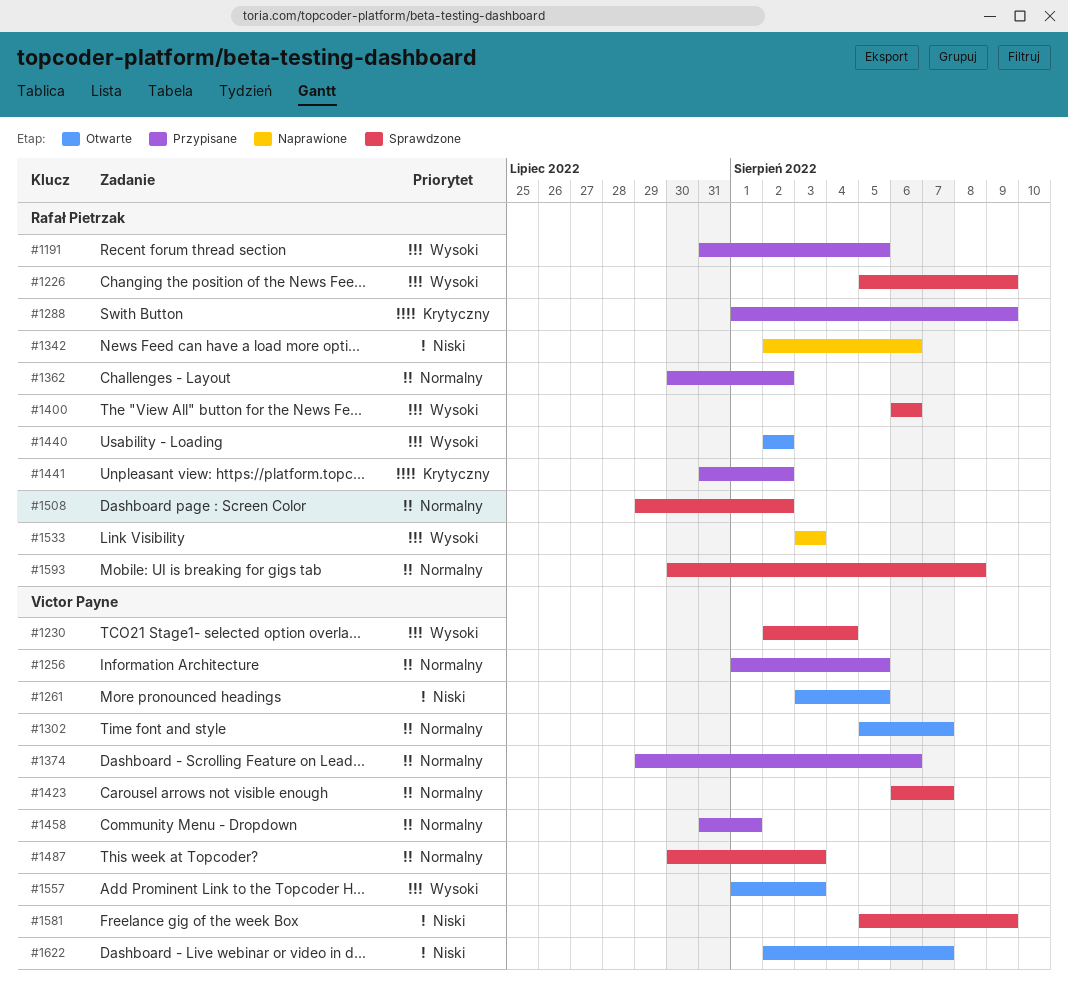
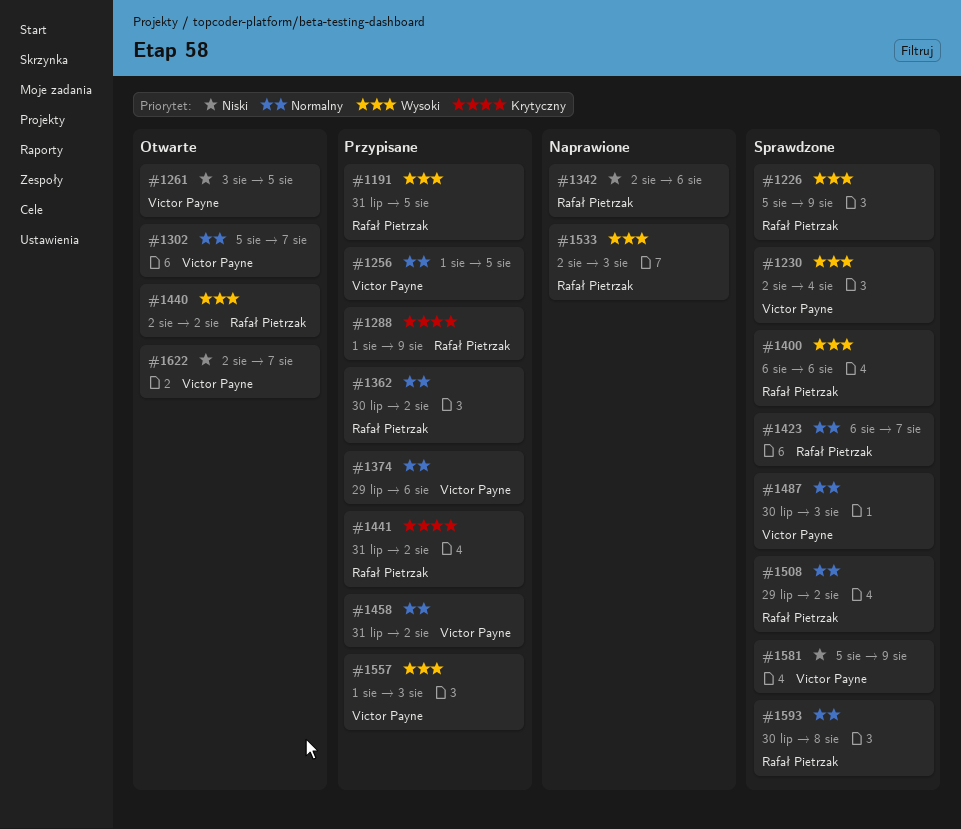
#1423, owner: Victor Payne -> Rafał Pietrzak
#1458, due: Aug 1 -> Aug 2
#1533, start: Aug 3 -> Aug 2
#1557, status: Otwarte -> Przypisane

